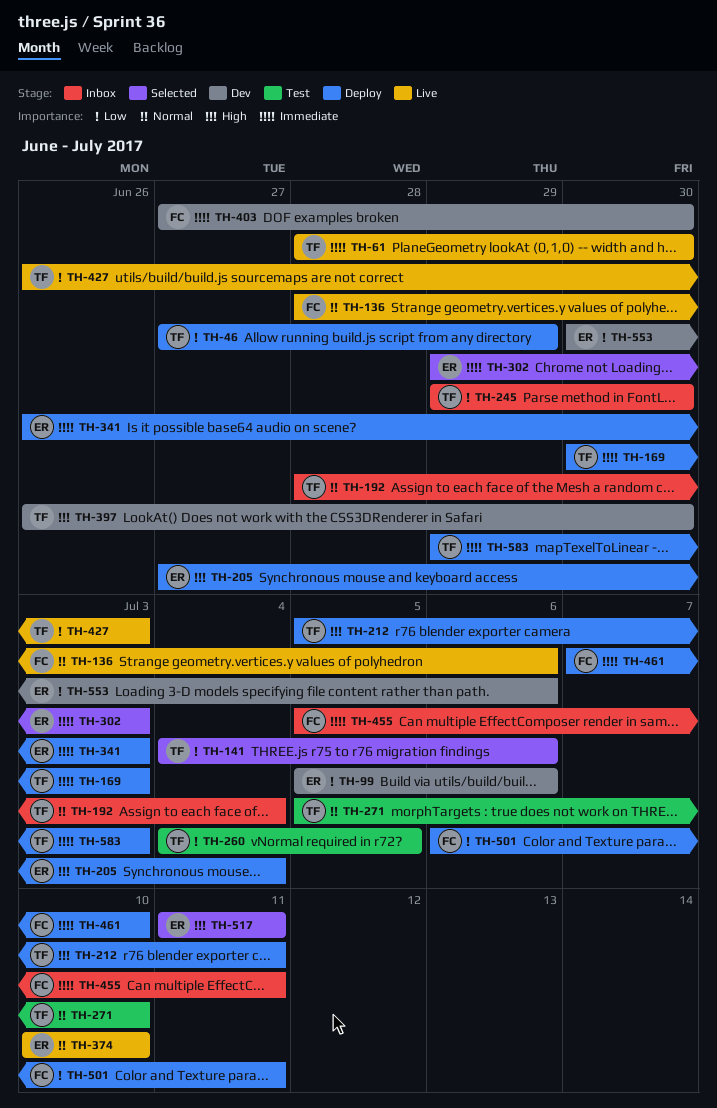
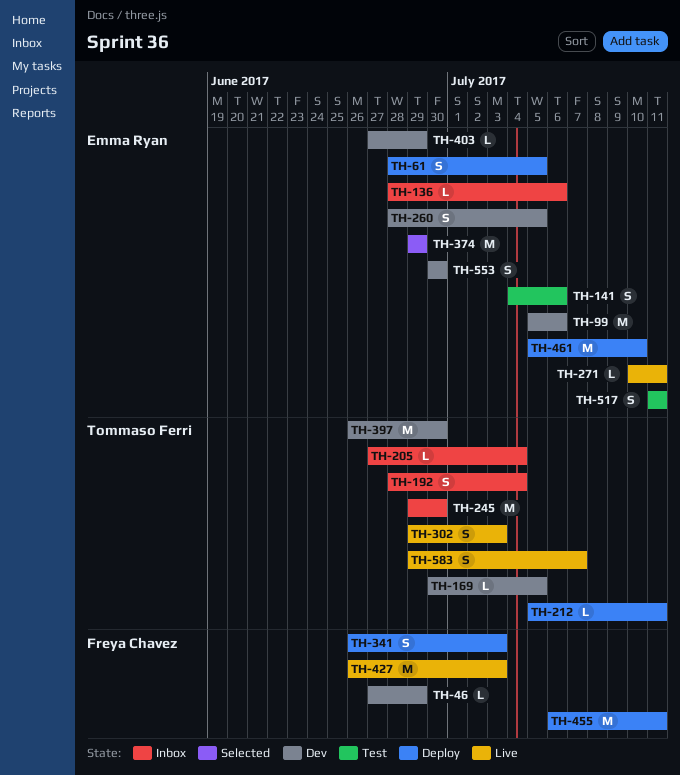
TH-46, status: Deploy -> Dev
TH-46, owner: Tommaso Ferri -> Freya Chavez
TH-61, status: Live -> Deploy
TH-61, owner: Tommaso Ferri -> Emma Ryan
TH-61, due: Jun 30 -> Jul 5
TH-136, status: Live -> Inbox
TH-136, owner: Freya Chavez -> Emma Ryan
TH-141, status: Selected -> Test
TH-141, owner: Tommaso Ferri -> Emma Ryan
TH-169, status: Deploy -> Dev
TH-169, due: Jul 3 -> Jul 5
TH-205, status: Deploy -> Inbox
TH-205, owner: Emma Ryan -> Tommaso Ferri
TH-260, status: Test -> Dev
TH-260, owner: Tommaso Ferri -> Emma Ryan
TH-260, start: Jul 4 -> Jun 28
TH-271, status: Test -> Live
TH-271, owner: Tommaso Ferri -> Emma Ryan
TH-271, start: Jul 5 -> Jul 10
TH-271, due: Jul 10 -> Jul 11
TH-302, status: Selected -> Live
TH-302, owner: Emma Ryan -> Tommaso Ferri
TH-341, owner: Emma Ryan -> Freya Chavez
TH-374, status: Live -> Selected
TH-374, start: Jul 10 -> Jun 29
TH-374, due: Jul 10 -> Jun 29
TH-403, owner: Freya Chavez -> Emma Ryan
TH-403, due: Jun 30 -> Jun 29
TH-427, owner: Tommaso Ferri -> Freya Chavez
TH-455, status: Inbox -> Deploy
TH-455, start: Jul 5 -> Jul 6
TH-461, owner: Freya Chavez -> Emma Ryan
TH-461, start: Jul 7 -> Jul 5
TH-501: present -> none
TH-517, status: Selected -> Test
TH-553, due: Jul 6 -> Jun 30
TH-583, status: Deploy -> Live
TH-583, due: Jul 3 -> Jul 7

